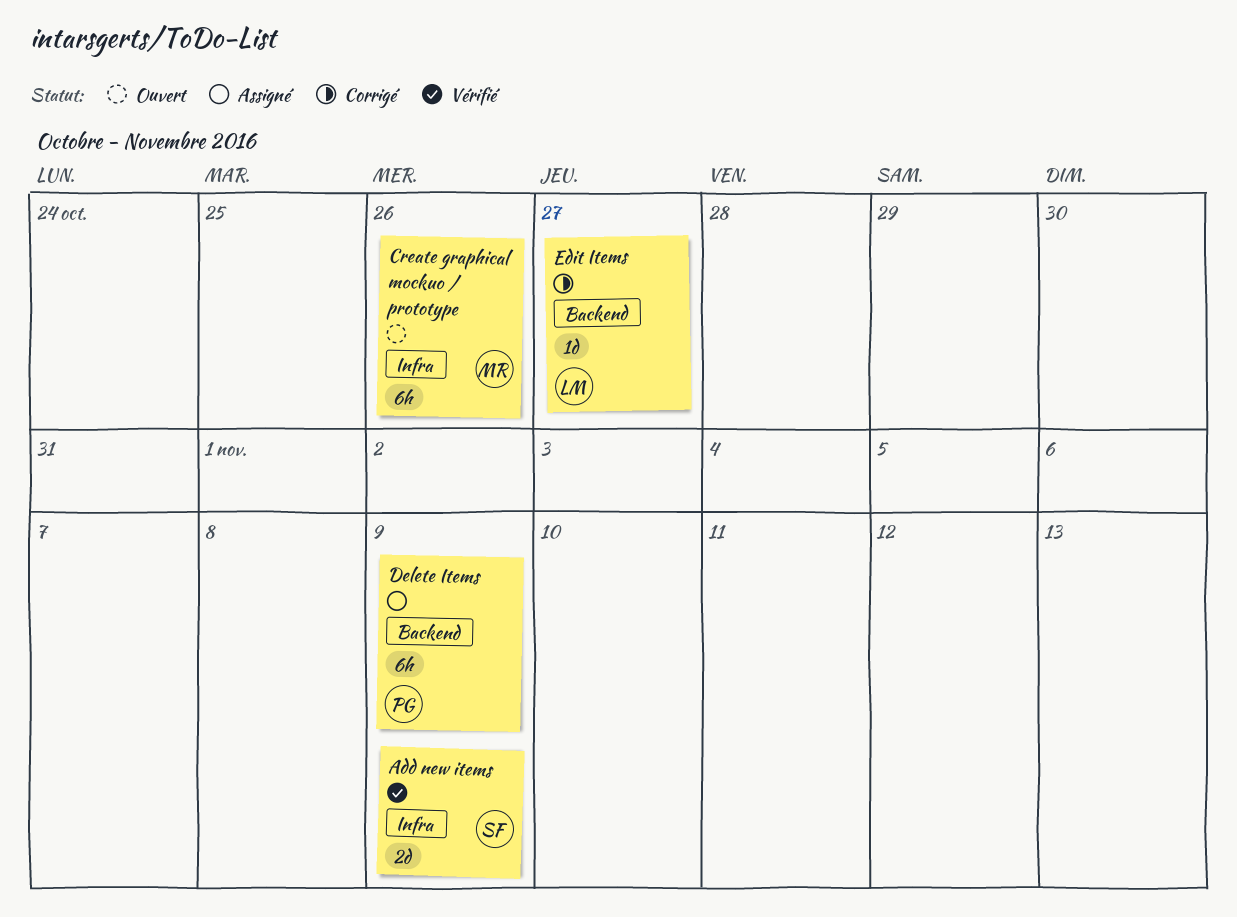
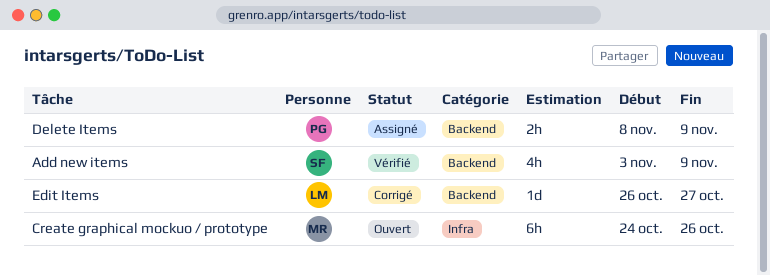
Add new items, label: Infra -> Backend
Add new items, estimate: 2d -> 4h
Delete Items, estimate: 6h -> 2h

